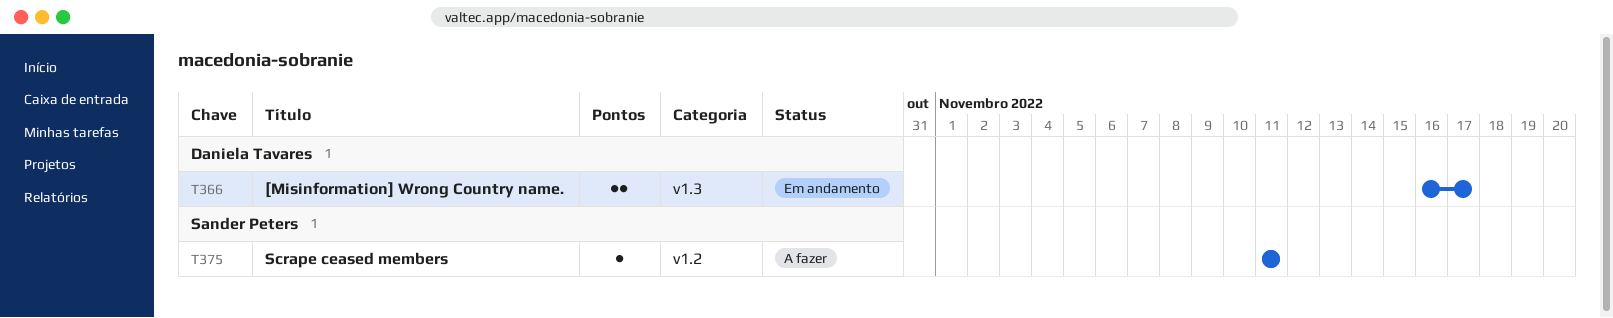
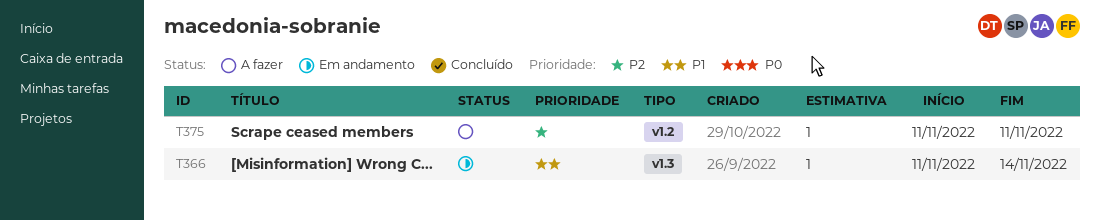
T366, estimate: 2 -> 1
T366, start: Nov 16 -> Nov 11
T366, due: Nov 17 -> Nov 14

